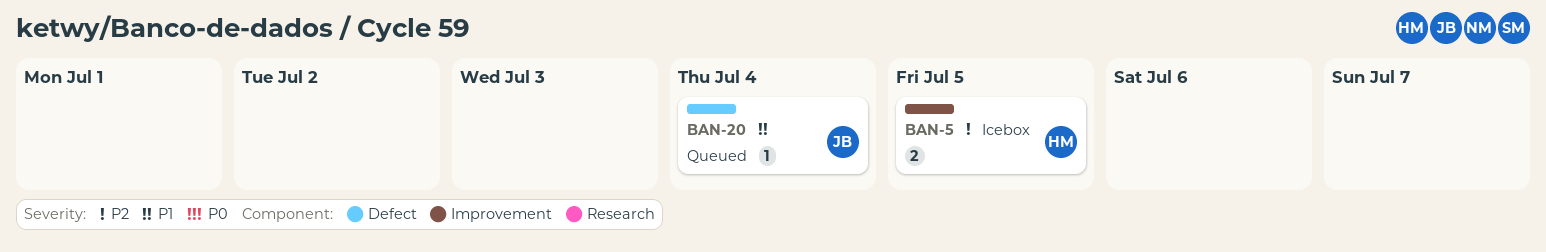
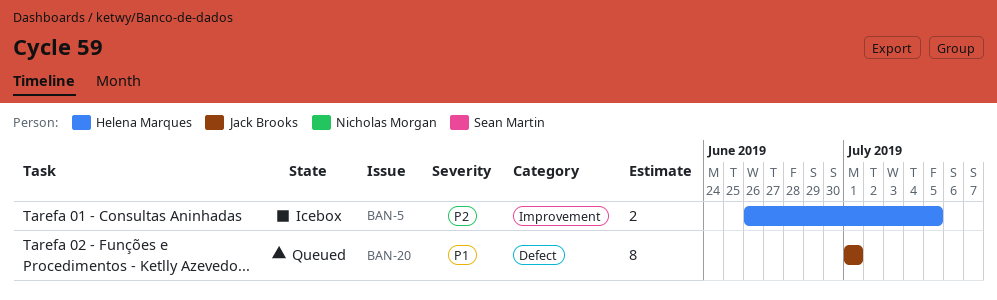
BAN-20, estimate: 1 -> 8
BAN-20, due: Jul 4 -> Jul 1

